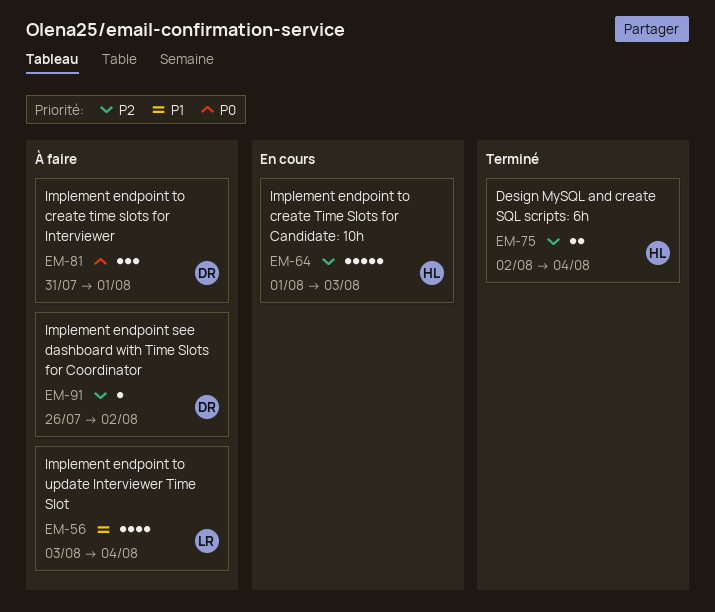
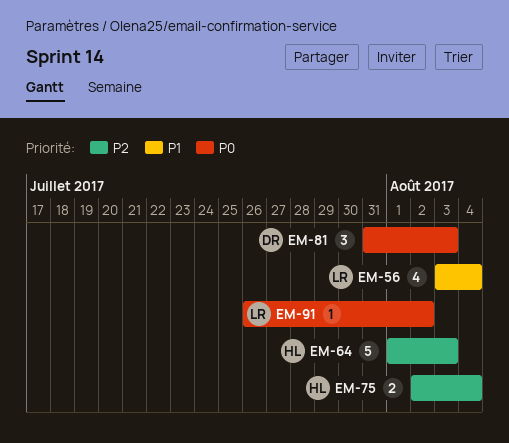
EM-81, due: Aug 1 -> Aug 3
EM-91, owner: DR -> LR
EM-91, priority: P2 -> P0

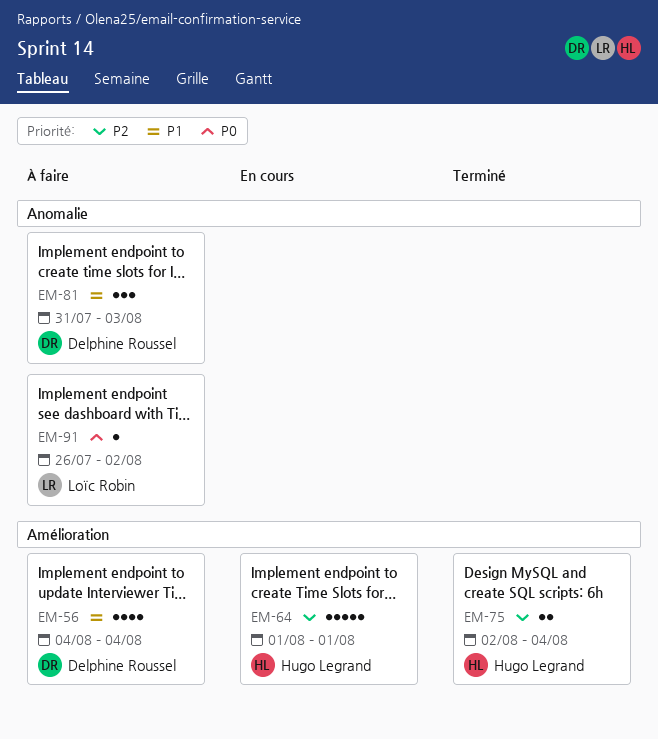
EM-56, owner: Loïc Robin -> Delphine Roussel
EM-56, start: Aug 3 -> Aug 4
EM-64, due: Aug 3 -> Aug 1
EM-81, priority: P0 -> P1

